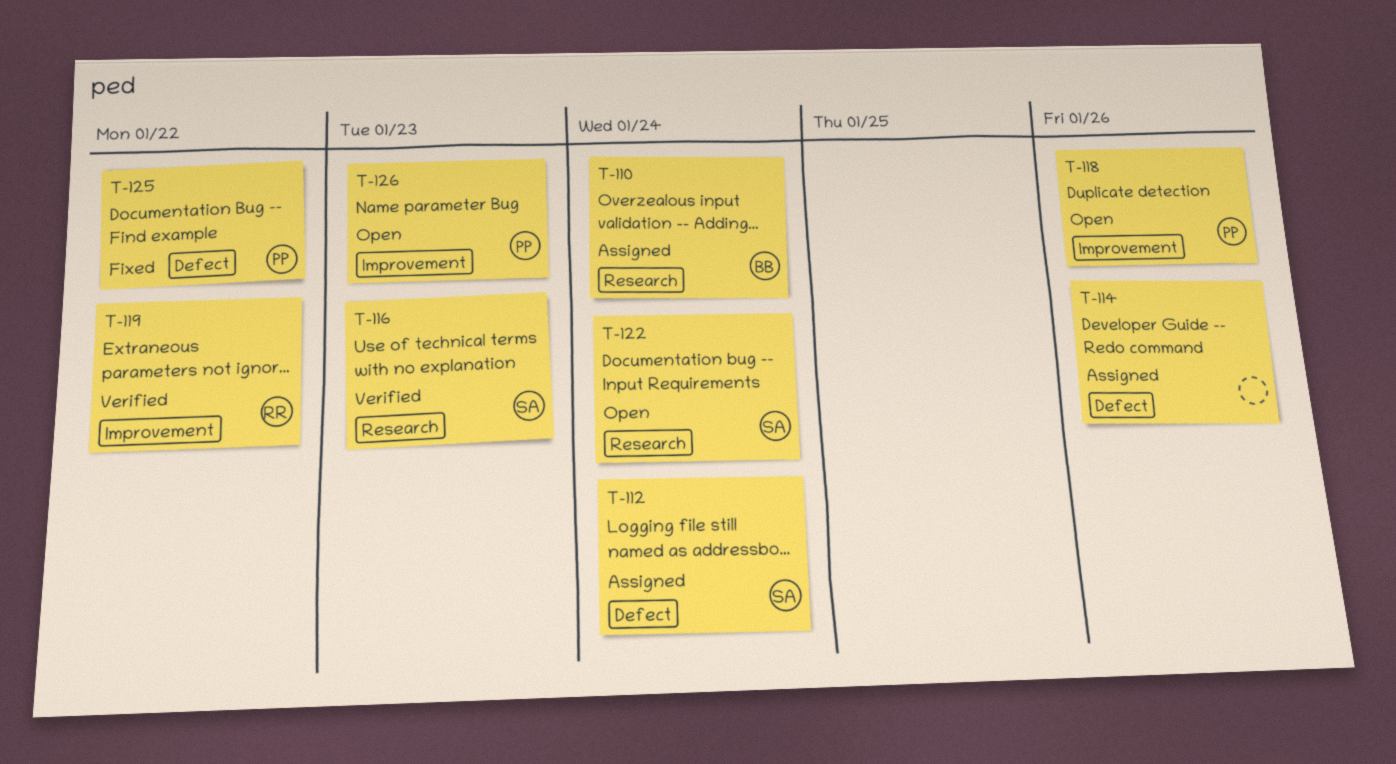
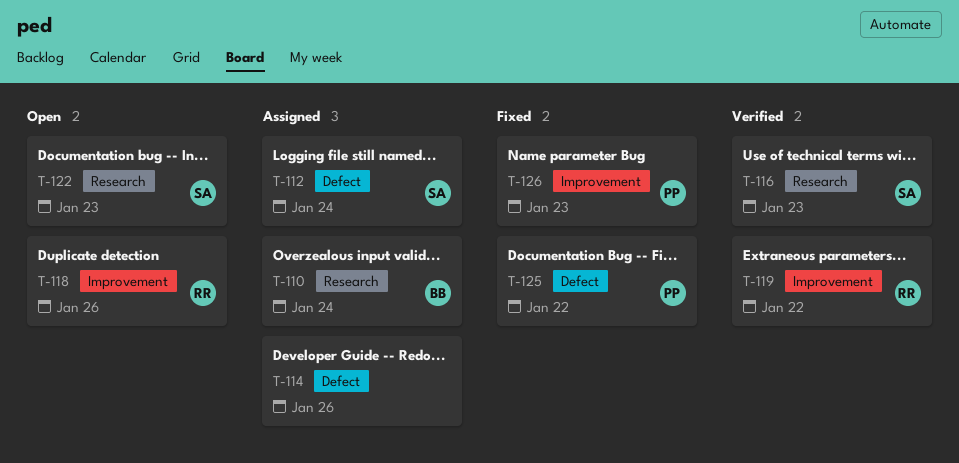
T-118, owner: PP -> RR
T-122, due: Jan 24 -> Jan 23
T-126, status: Open -> Fixed

